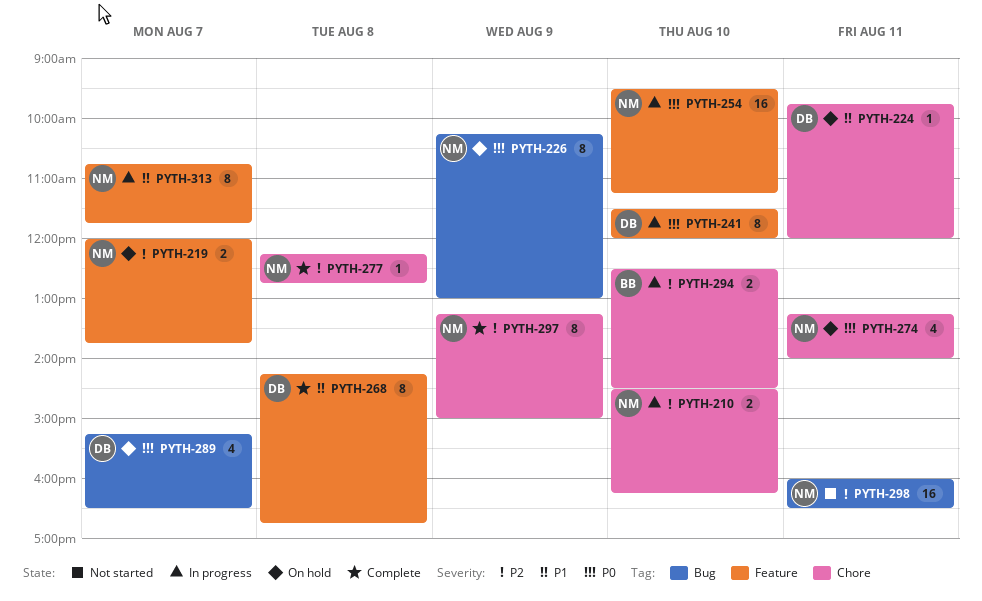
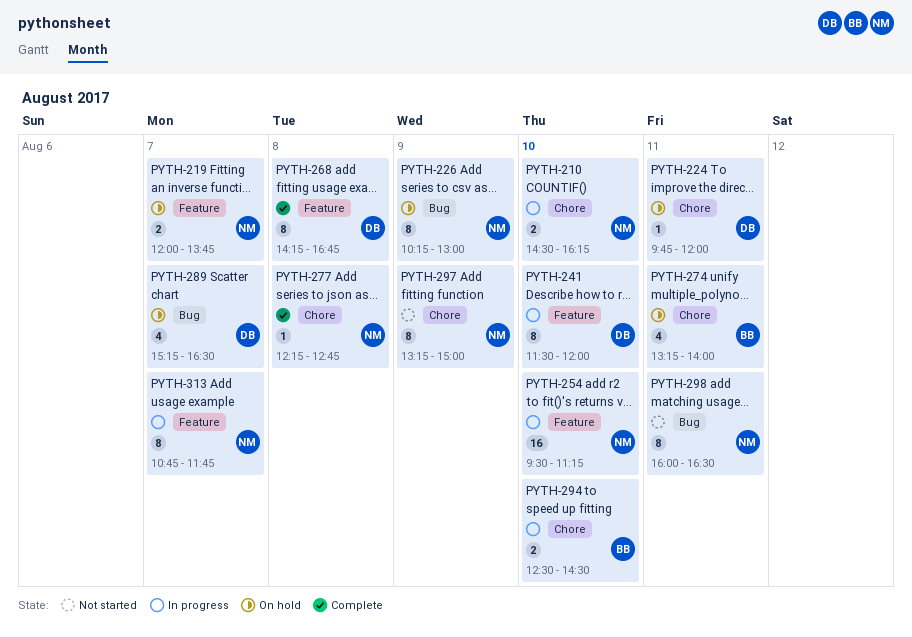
PYTH-274, owner: NM -> BB
PYTH-297, status: Complete -> Not started
PYTH-298, estimate: 16 -> 8

